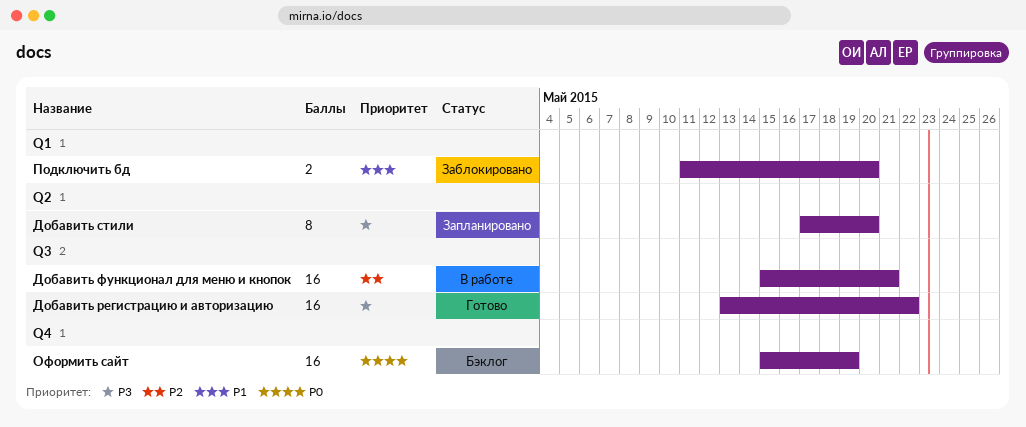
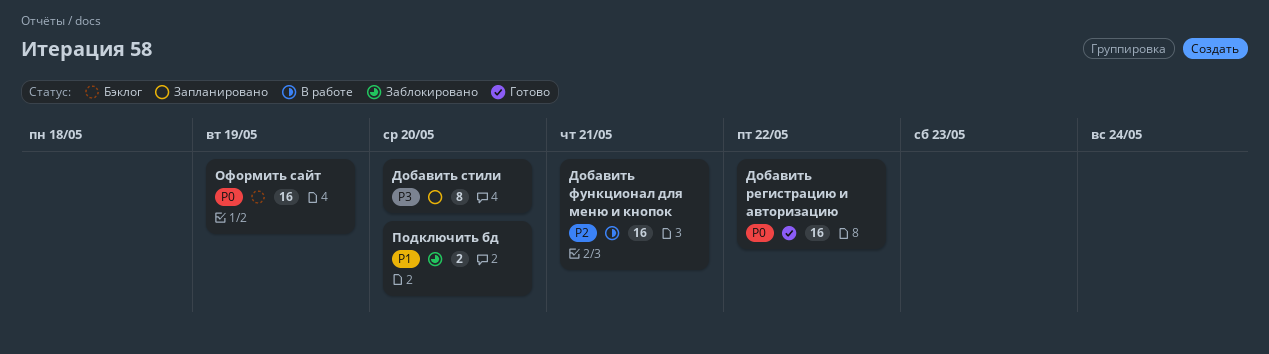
Добавить регистрацию и авторизацию, priority: P3 -> P0

